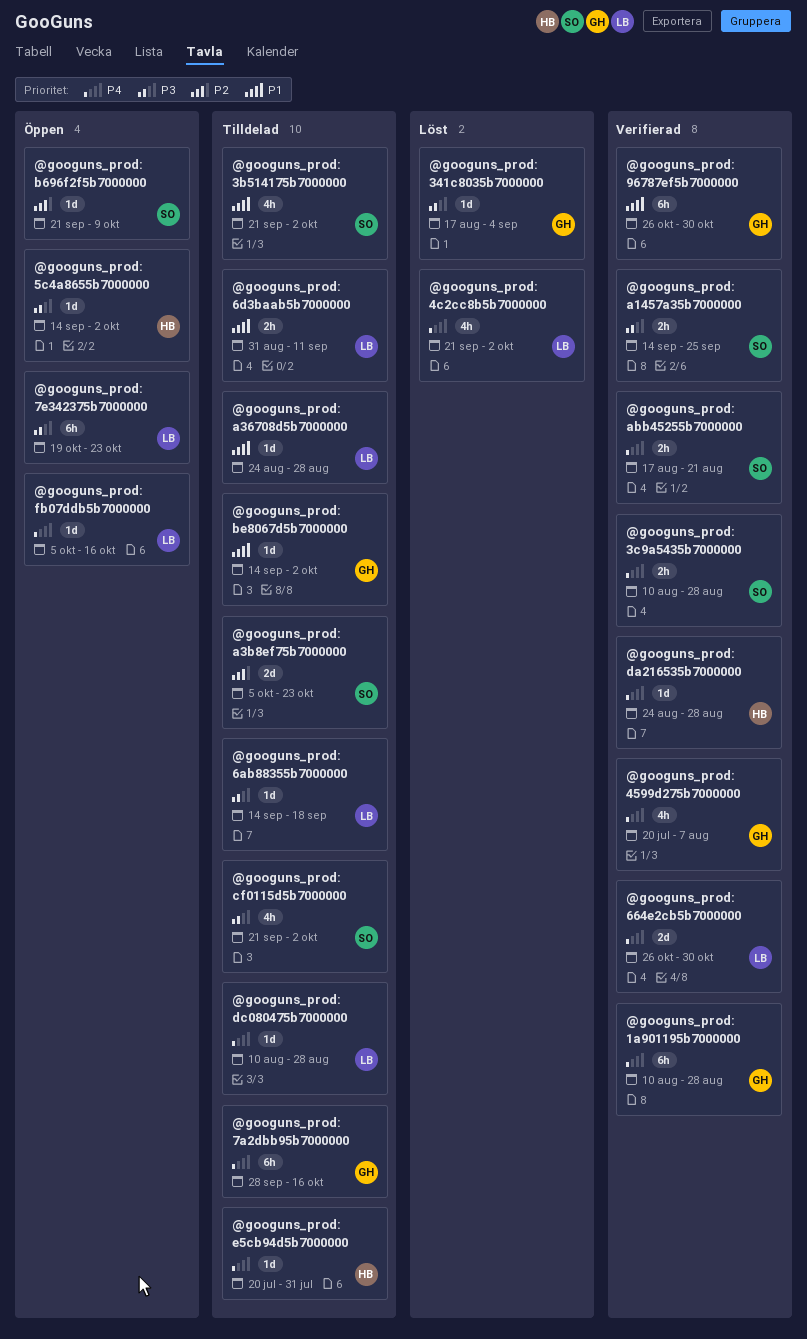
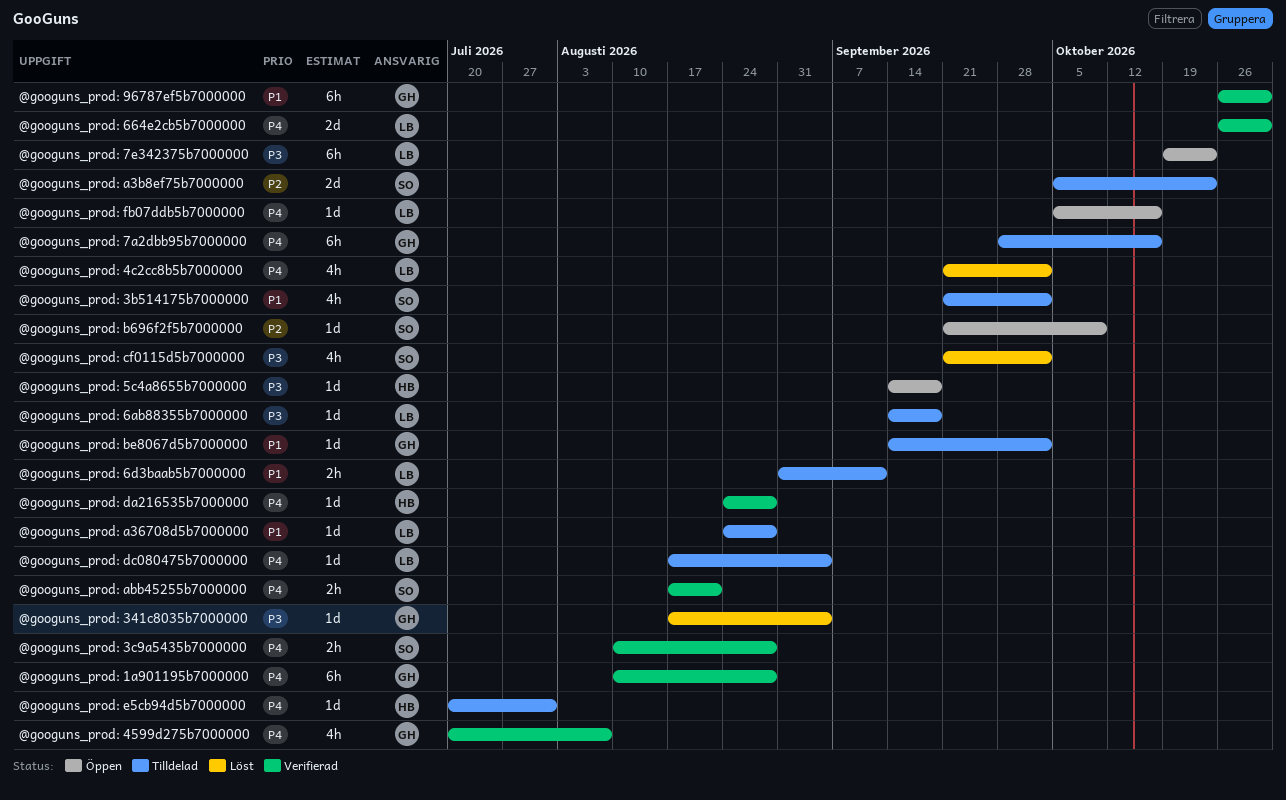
@googuns_prod: 5c4a8655b7000000, due: Oct 2 -> Sep 18
@googuns_prod: a1457a35b7000000: present -> none
@googuns_prod: cf0115d5b7000000, status: Tilldelad -> Löst
@googuns_prod: dc080475b7000000, start: Aug 10 -> Aug 17
@googuns_prod: dc080475b7000000, due: Aug 28 -> Sep 4

